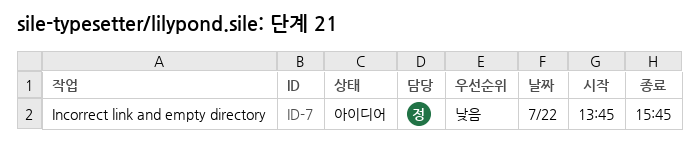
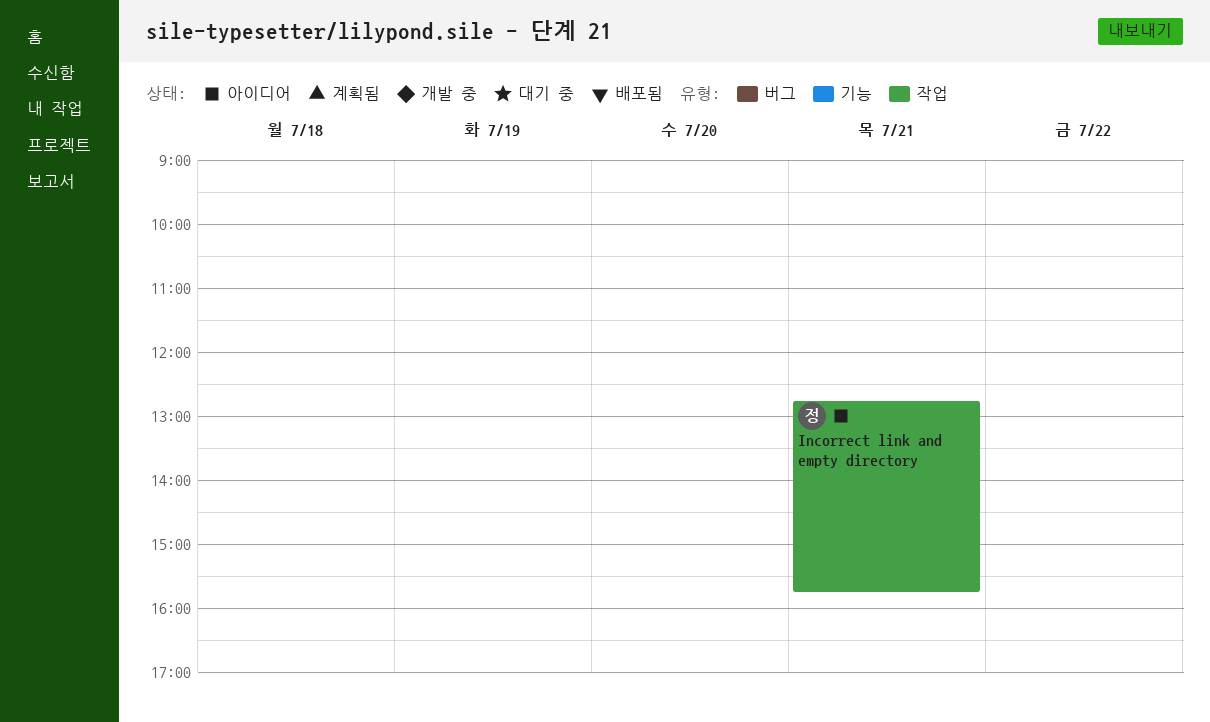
Incorrect link and empty directory, day: Jul 22 -> Jul 21
Incorrect link and empty directory, begins: 13:45 -> 12:45

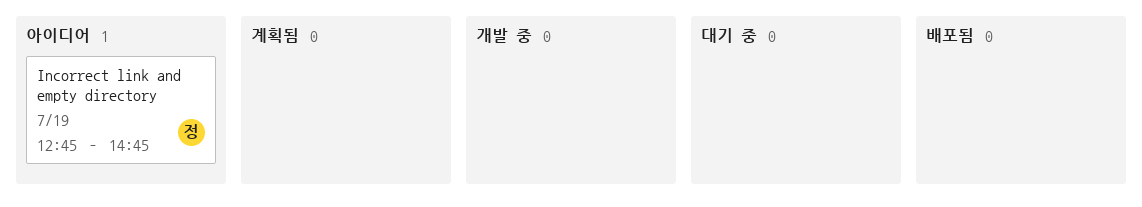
Incorrect link and empty directory, day: Jul 21 -> Jul 19
Incorrect link and empty directory, ends: 15:45 -> 14:45

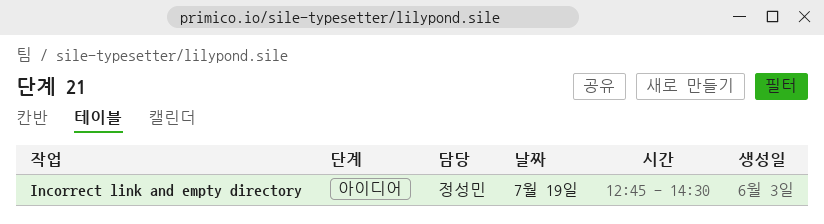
Incorrect link and empty directory, ends: 14:45 -> 14:30

